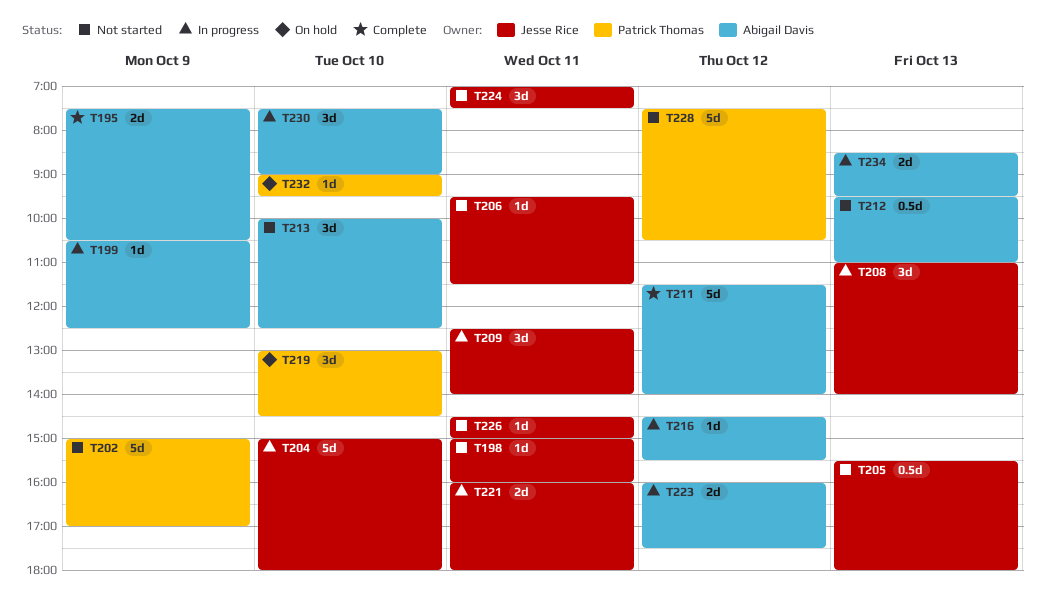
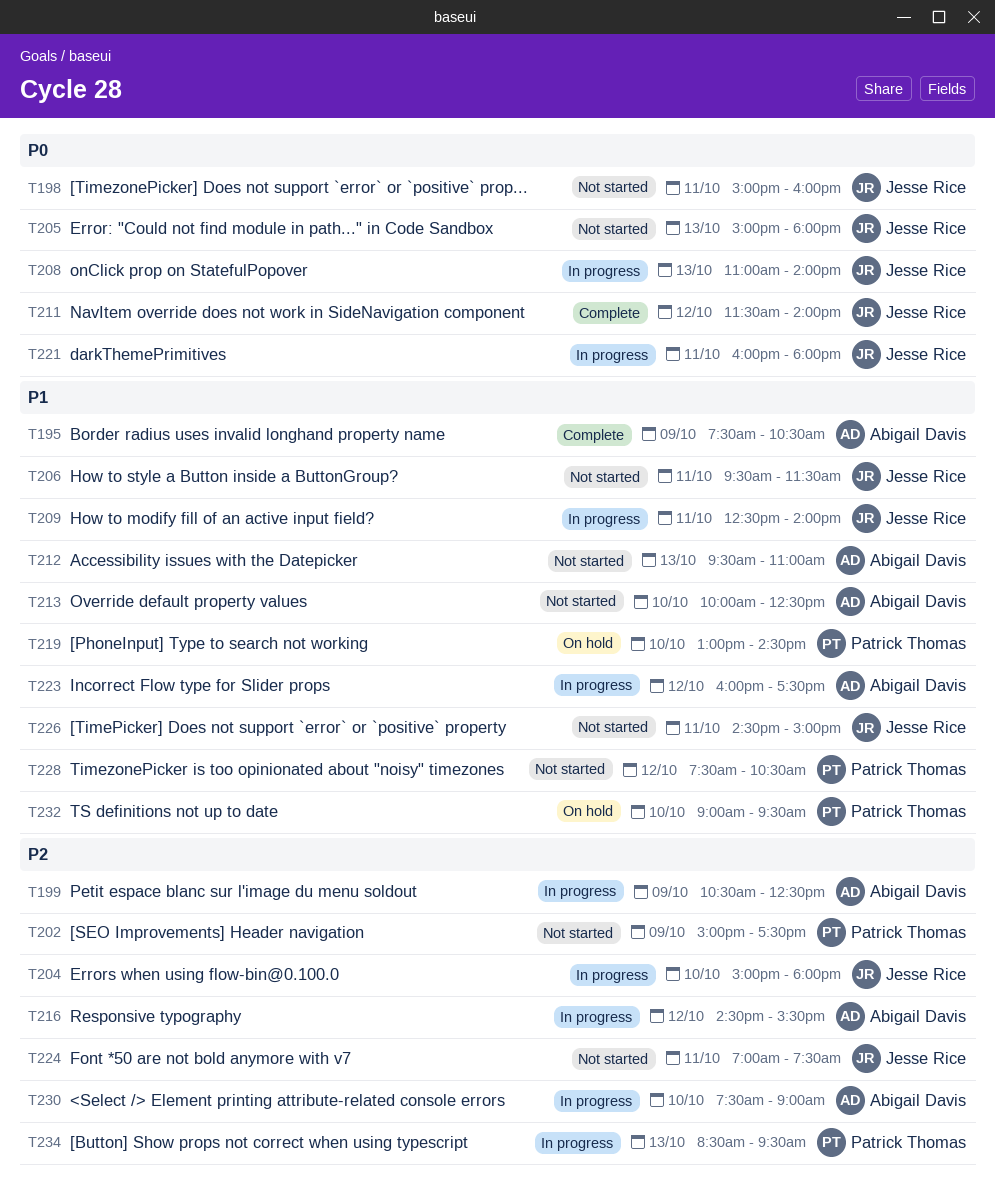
T202, ends: 17:00 -> 17:30
T205, begins: 15:30 -> 15:00
T211, owner: Abigail Davis -> Jesse Rice
T234, owner: Abigail Davis -> Patrick Thomas

